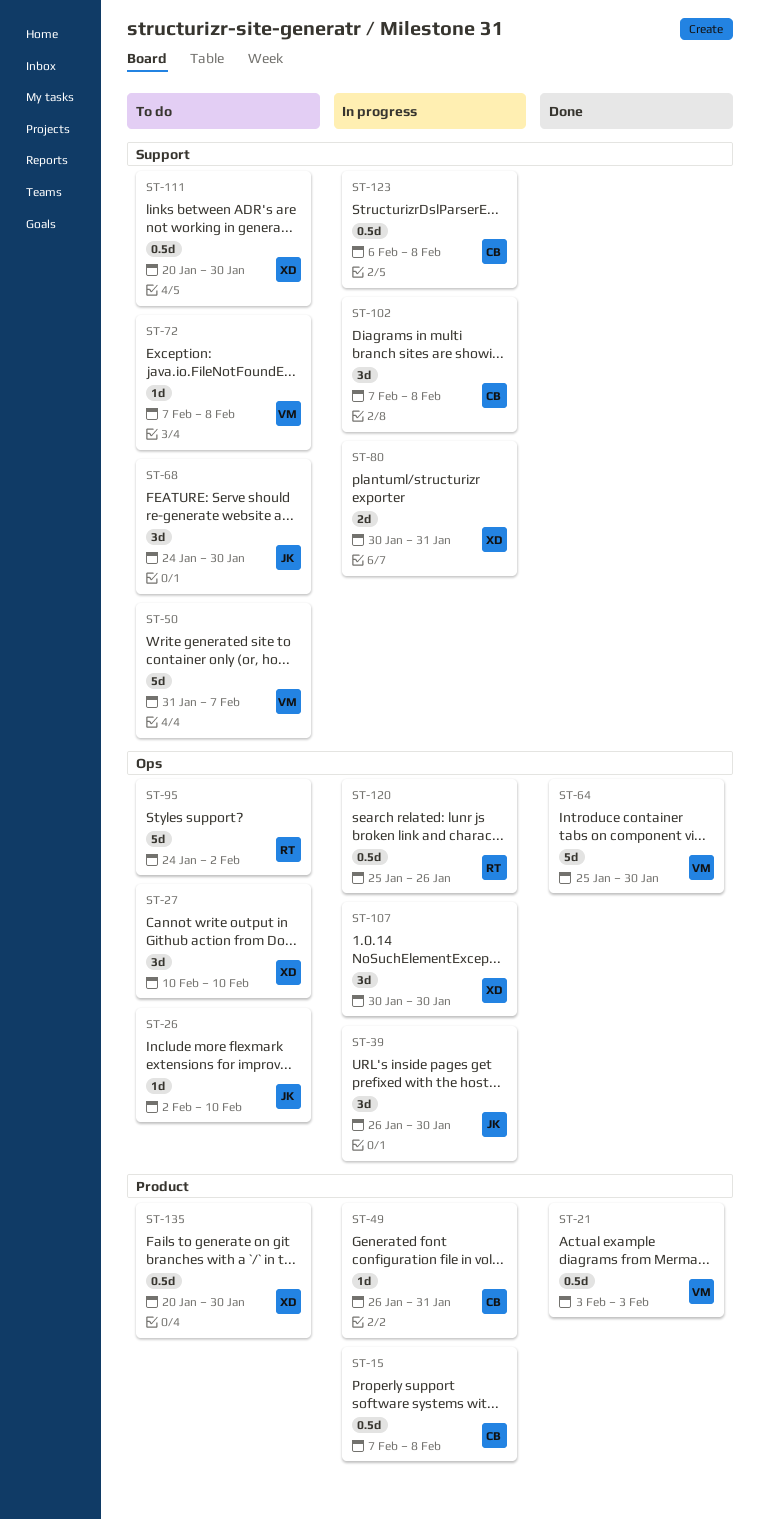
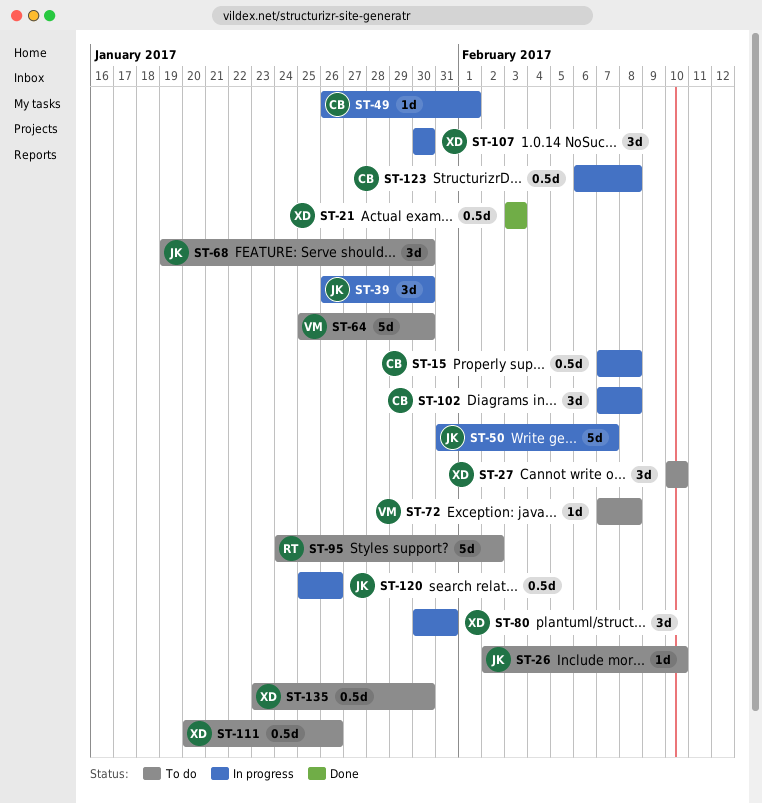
ST-21, owner: VM -> XD
ST-49, due: Jan 31 -> Feb 1
ST-50, status: To do -> In progress
ST-50, owner: VM -> JK
ST-64, status: Done -> To do
ST-68, start: Jan 24 -> Jan 19
ST-80, estimate: 2d -> 3d
ST-111, due: Jan 30 -> Jan 26
ST-120, owner: RT -> JK
ST-135, start: Jan 20 -> Jan 23

